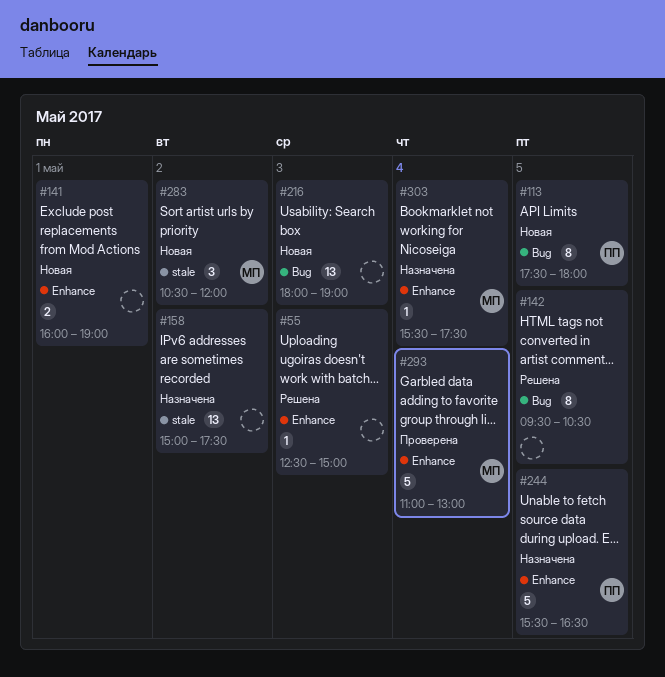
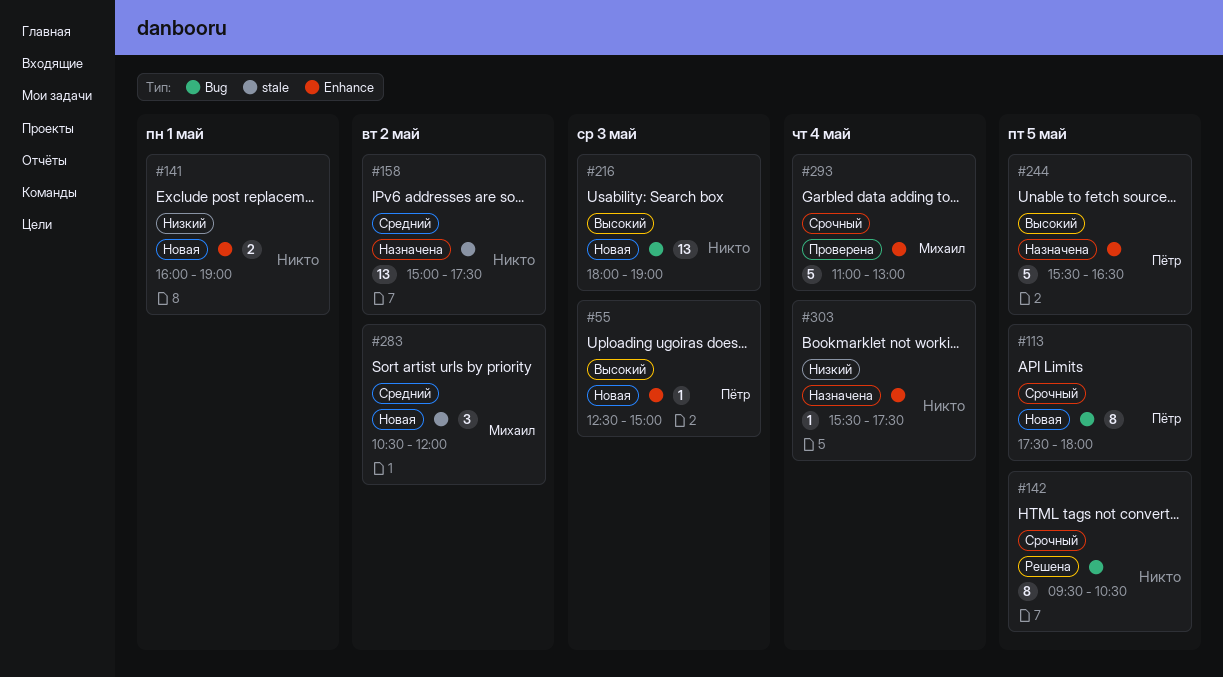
#55, status: Решена -> Новая
#55, owner: none -> Пётр
#303, owner: Михаил -> none

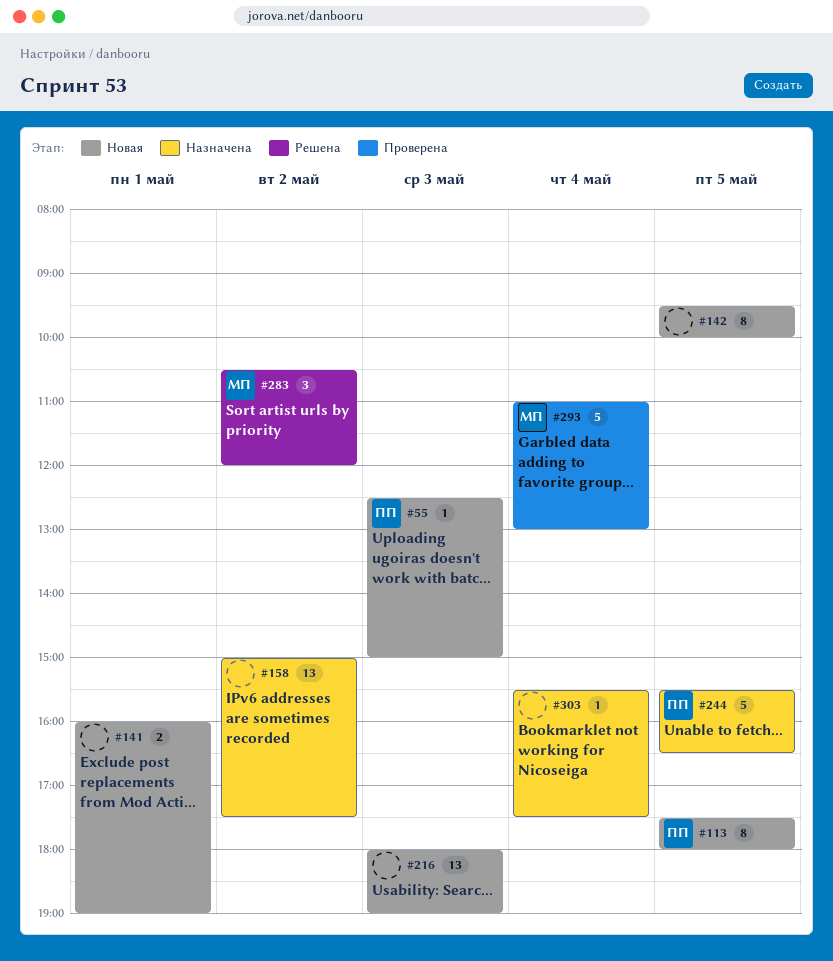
#142, status: Решена -> Новая
#142, ends: 10:30 -> 10:00
#283, status: Новая -> Решена

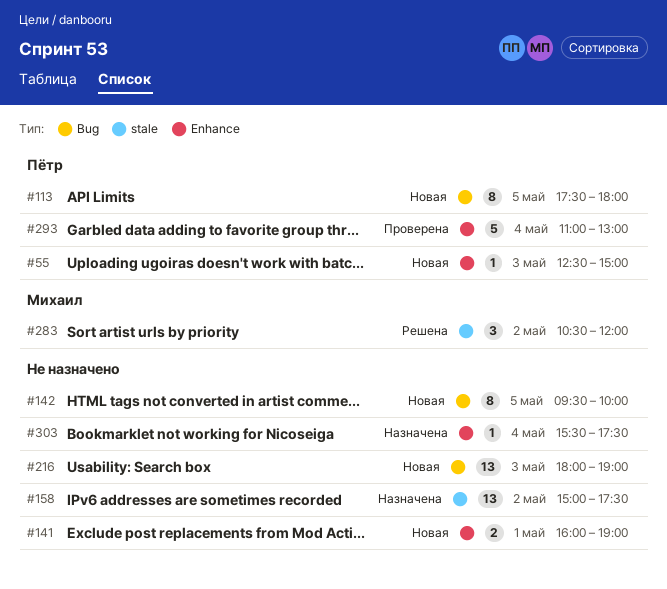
#244: present -> none
#293, owner: Михаил -> Пётр

